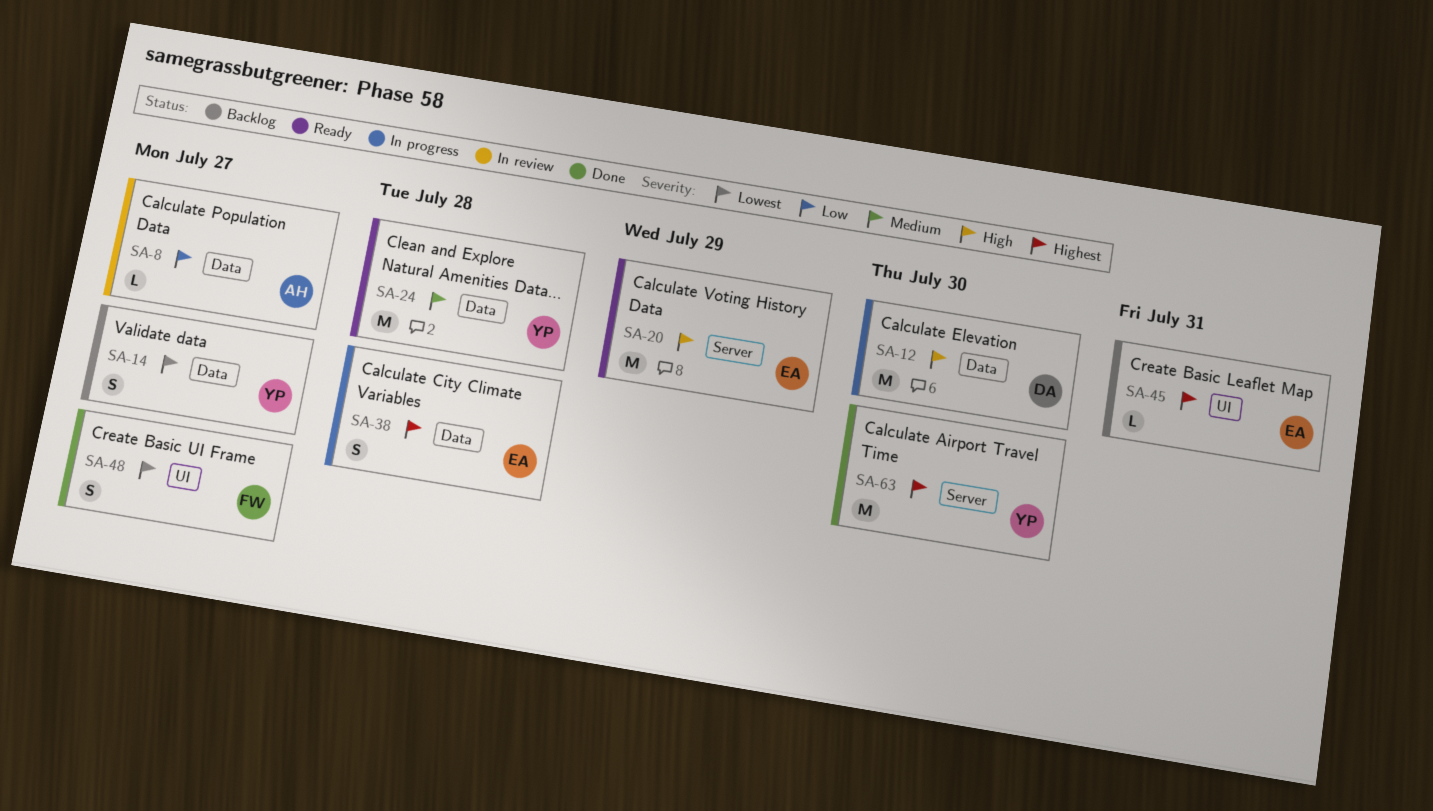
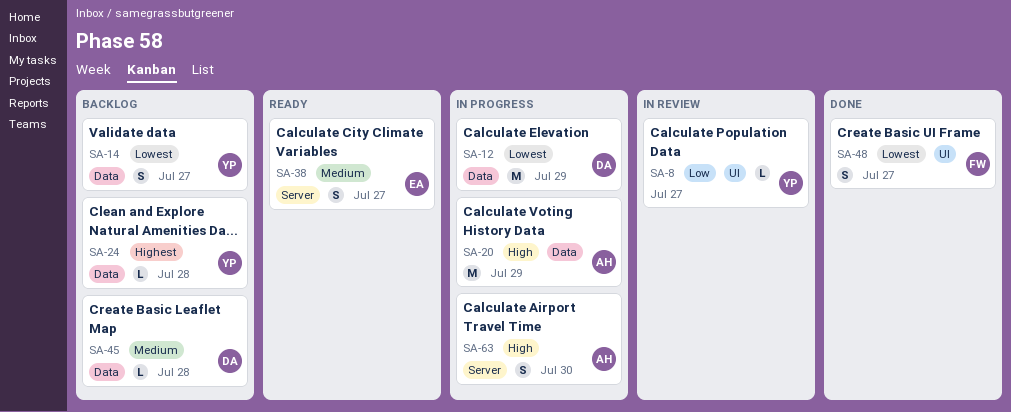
SA-8, owner: AH -> YP
SA-8, label: Data -> UI
SA-12, priority: High -> Lowest
SA-12, due: Jul 30 -> Jul 29
SA-20, status: Ready -> In progress
SA-20, owner: EA -> AH
SA-20, label: Server -> Data
SA-24, status: Ready -> Backlog
SA-24, priority: Medium -> Highest
SA-24, estimate: M -> L
SA-38, status: In progress -> Ready
SA-38, priority: Highest -> Medium
SA-38, label: Data -> Server
SA-38, due: Jul 28 -> Jul 27
SA-45, owner: EA -> DA
SA-45, priority: Highest -> Medium
SA-45, label: UI -> Data
SA-45, due: Jul 31 -> Jul 28
SA-63, status: Done -> In progress
SA-63, owner: YP -> AH
SA-63, priority: Highest -> High
SA-63, estimate: M -> S

